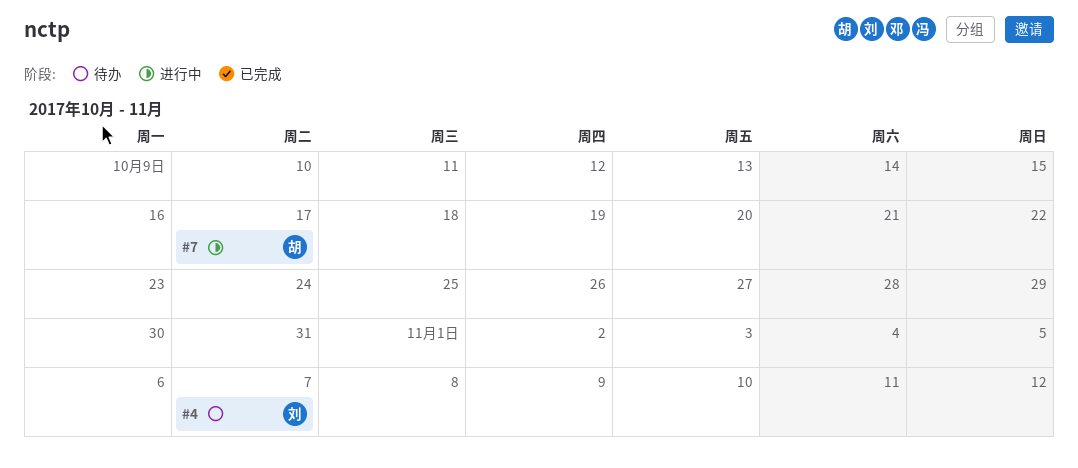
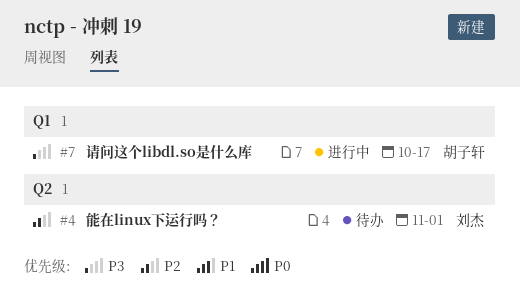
#4, due: Nov 7 -> Nov 1

